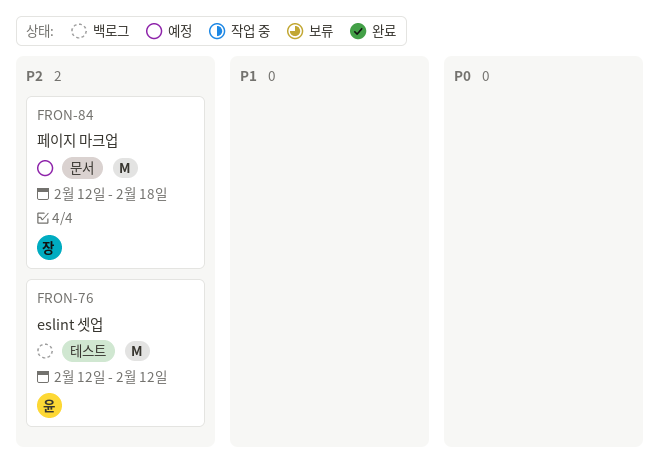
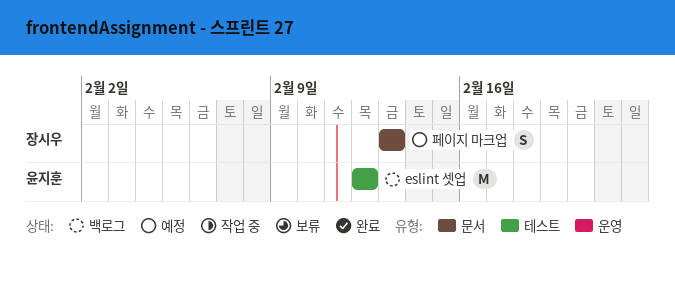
페이지 마크업, estimate: M -> S
페이지 마크업, start: Feb 12 -> Feb 13
페이지 마크업, due: Feb 18 -> Feb 13

